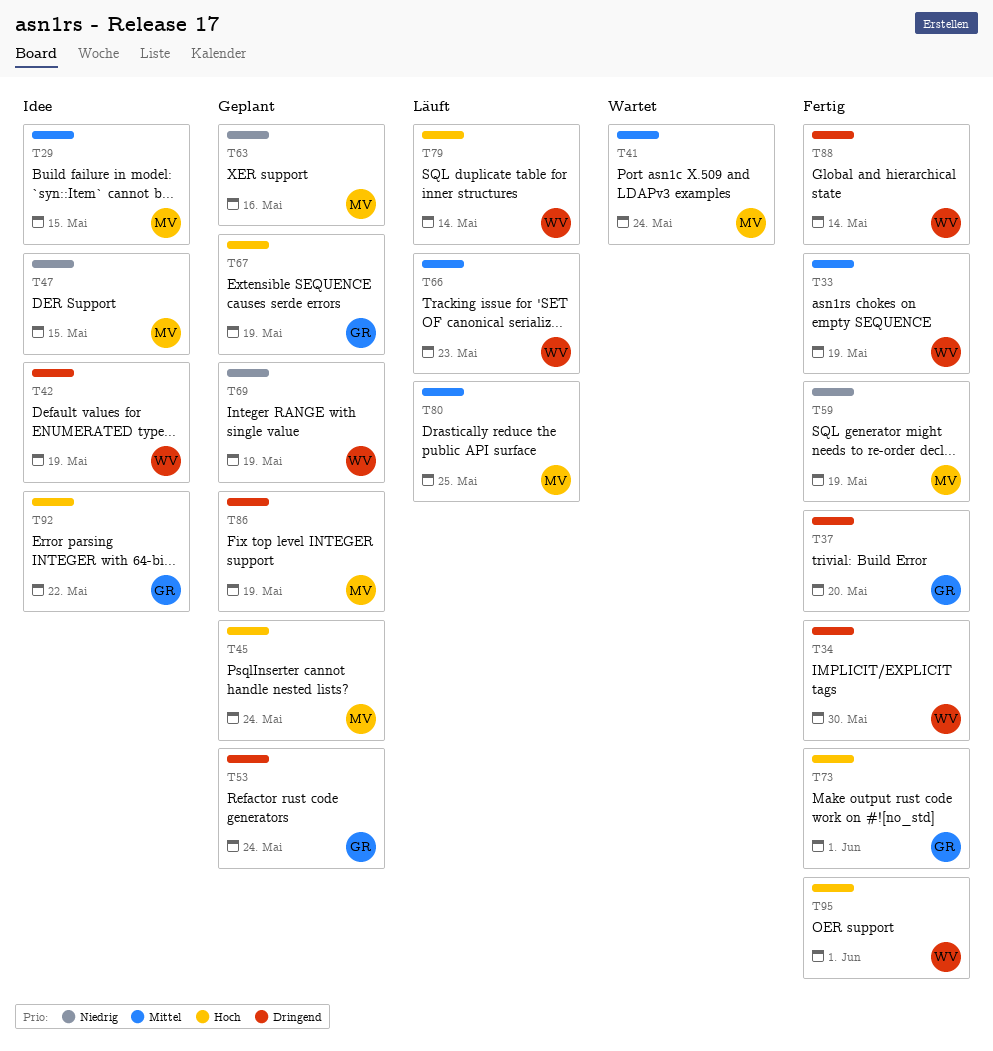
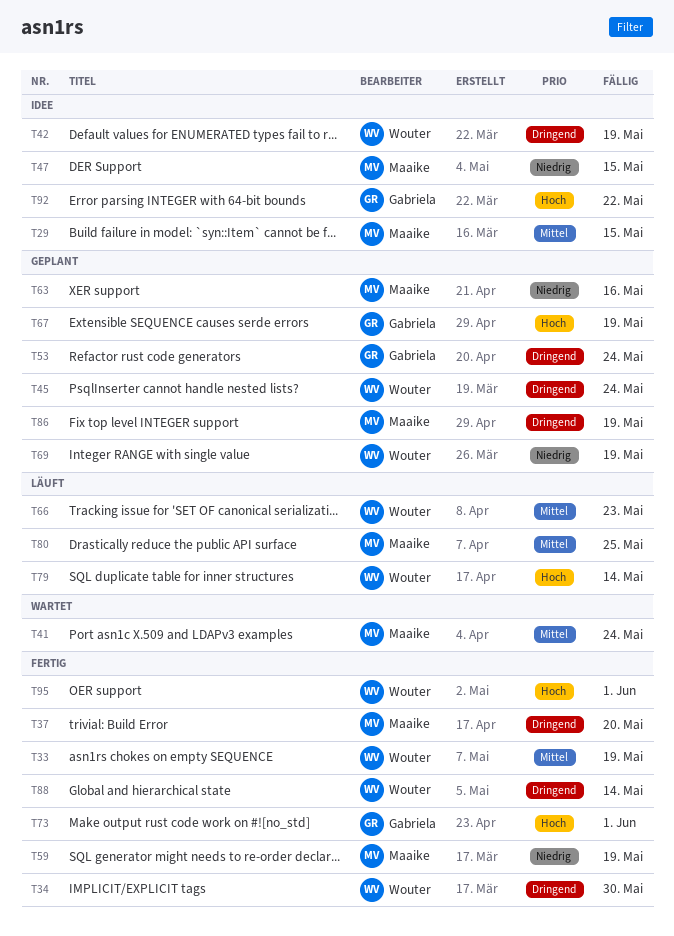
T37, owner: Gabriela -> Maaike
T45, owner: Maaike -> Wouter
T45, priority: Hoch -> Dringend

